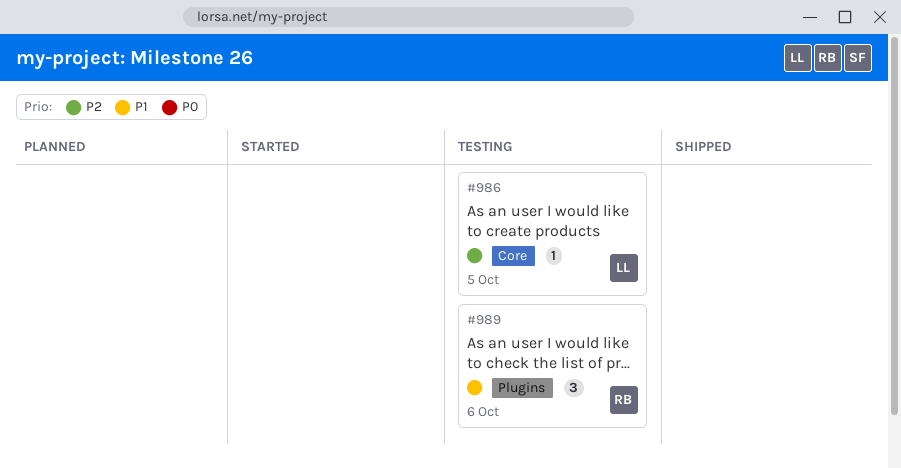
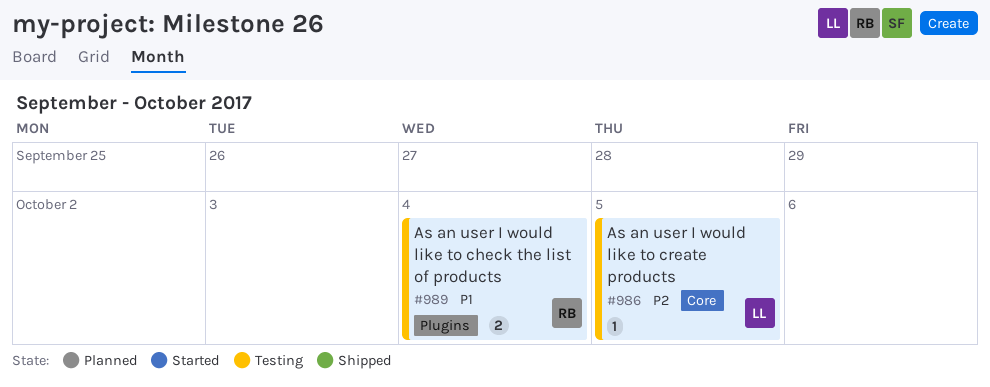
#989, estimate: 3 -> 2
#989, due: Oct 6 -> Oct 4

